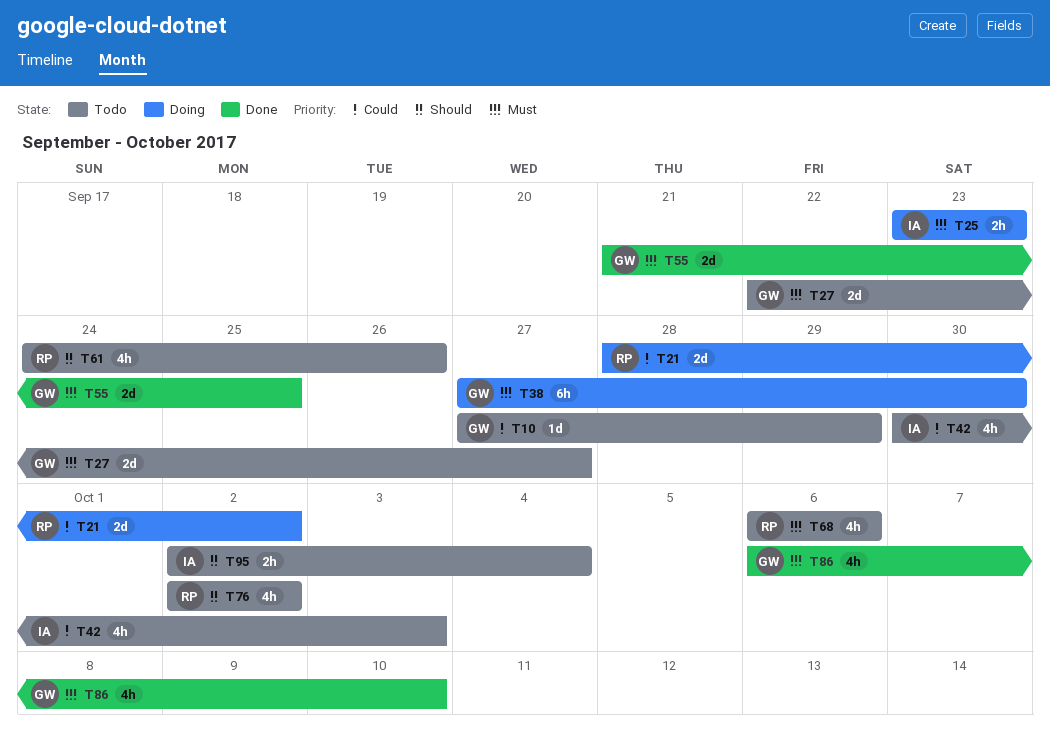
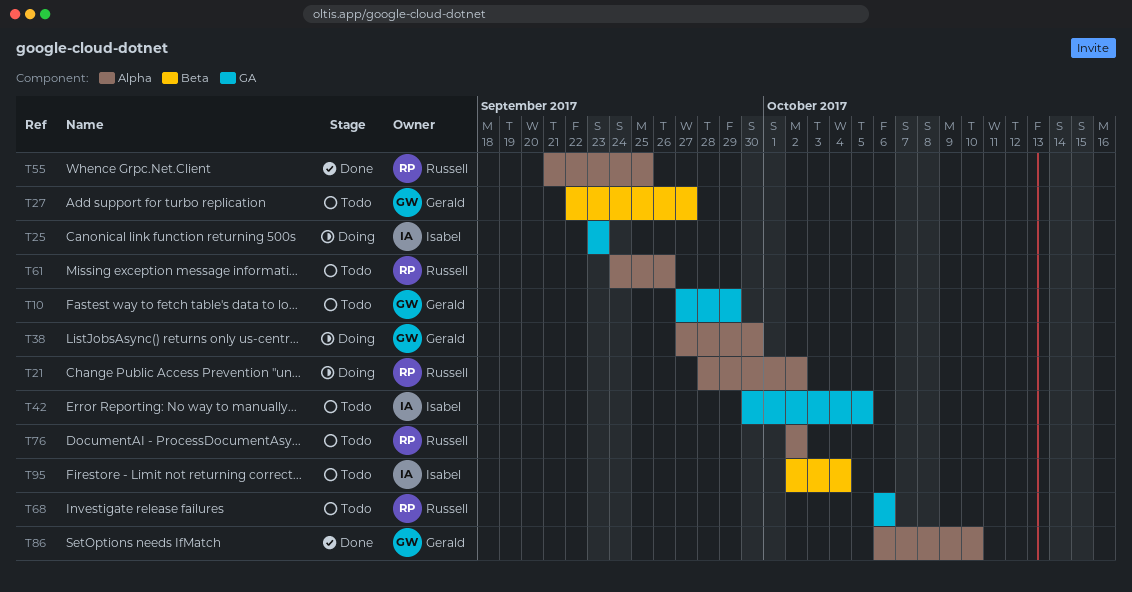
T42, due: Oct 3 -> Oct 5
T55, owner: Gerald -> Russell

